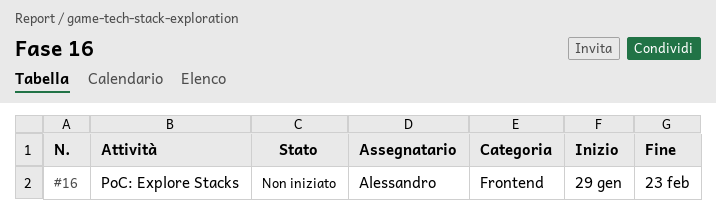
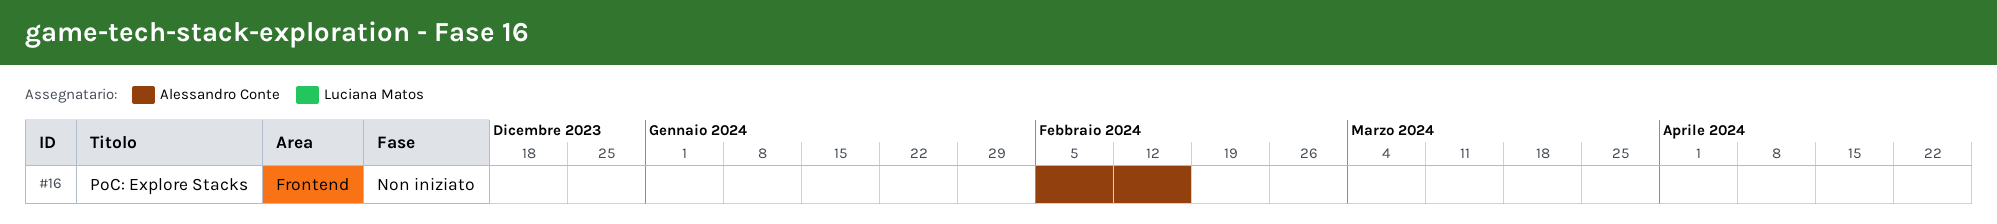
#16, start: Jan 29 -> Feb 5
#16, due: Feb 23 -> Feb 16

